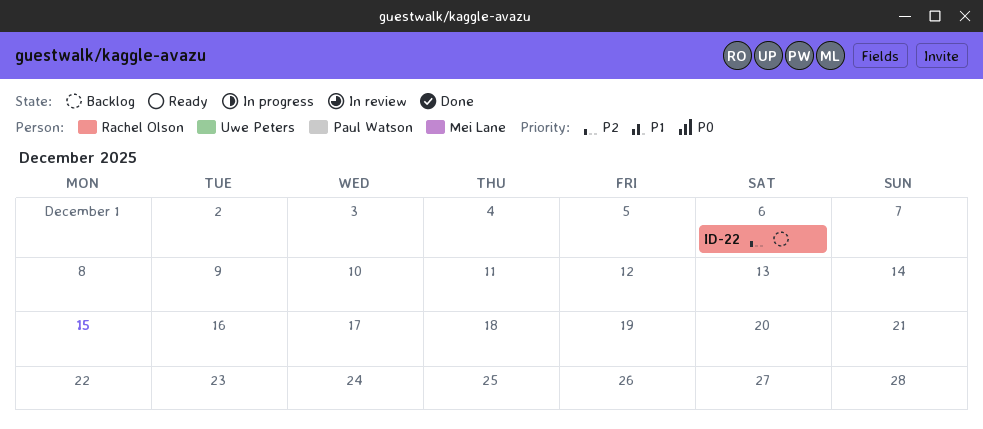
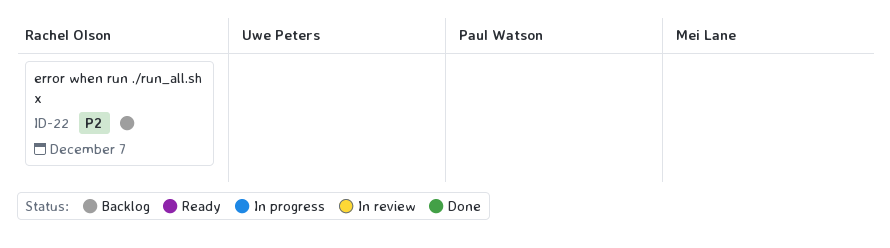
ID-22, due: Dec 6 -> Dec 7

